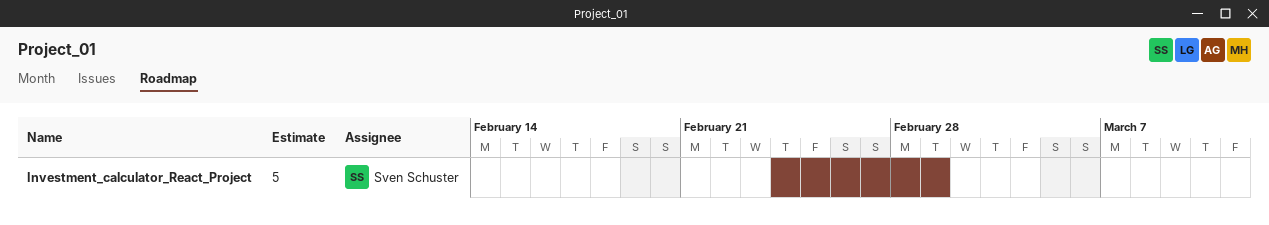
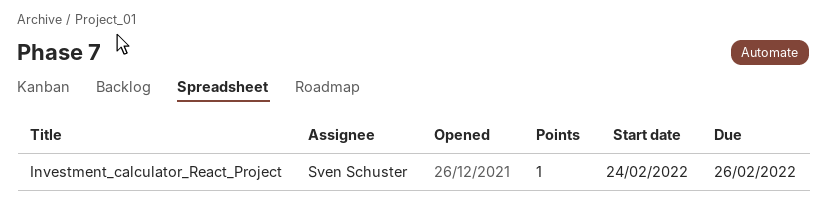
Investment_calculator_React_Project, estimate: 5 -> 1
Investment_calculator_React_Project, due: Mar 1 -> Feb 26

